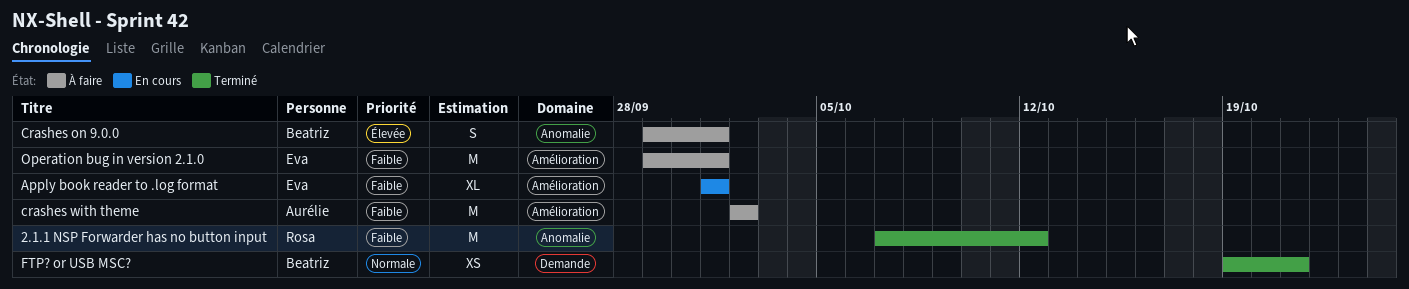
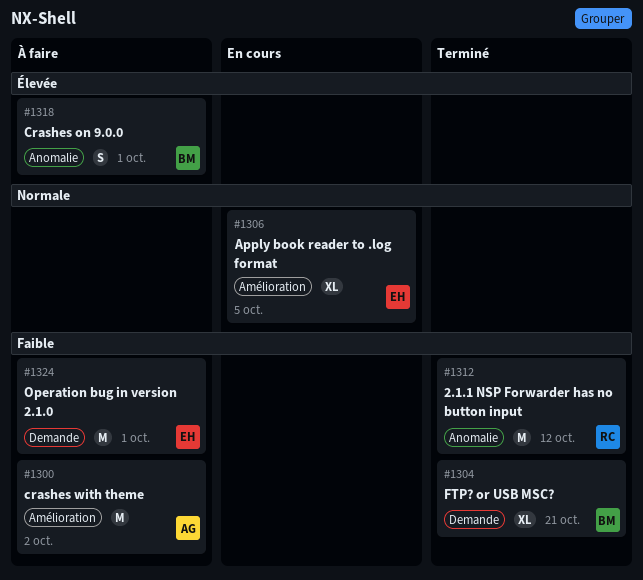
Apply book reader to .log format, priority: Faible -> Normale
Apply book reader to .log format, due: Oct 1 -> Oct 5
FTP? or USB MSC?, priority: Normale -> Faible
FTP? or USB MSC?, estimate: XS -> XL
Operation bug in version 2.1.0, label: Amélioration -> Demande

